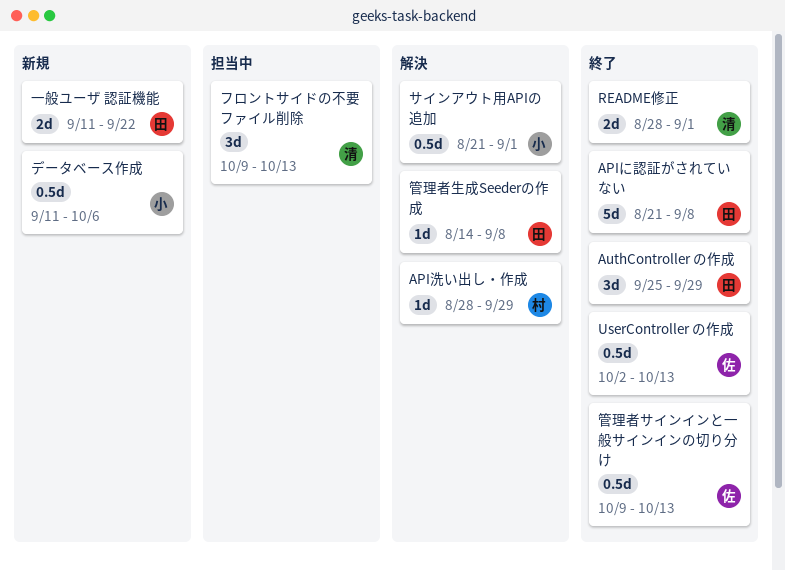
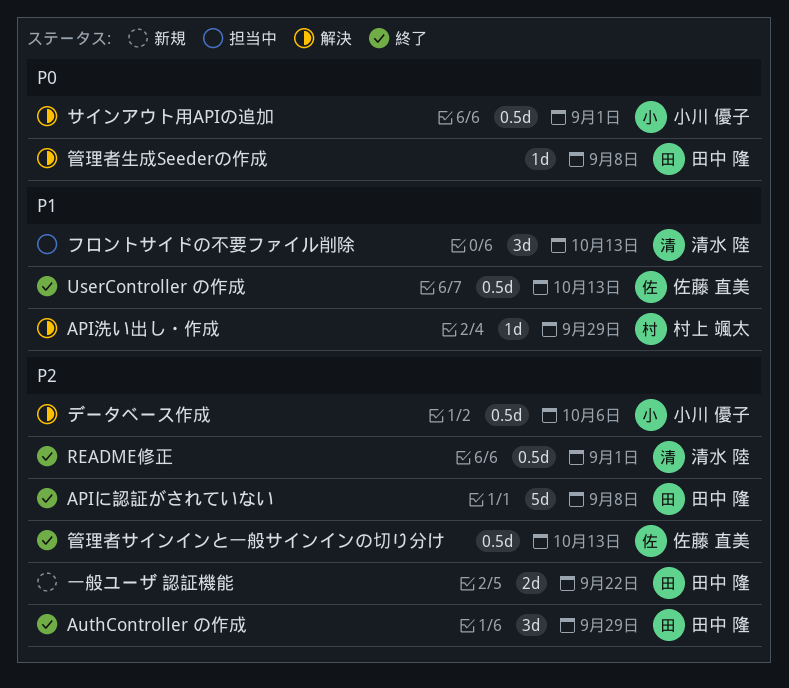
README修正, estimate: 2d -> 0.5d
データベース作成, status: 新規 -> 解決

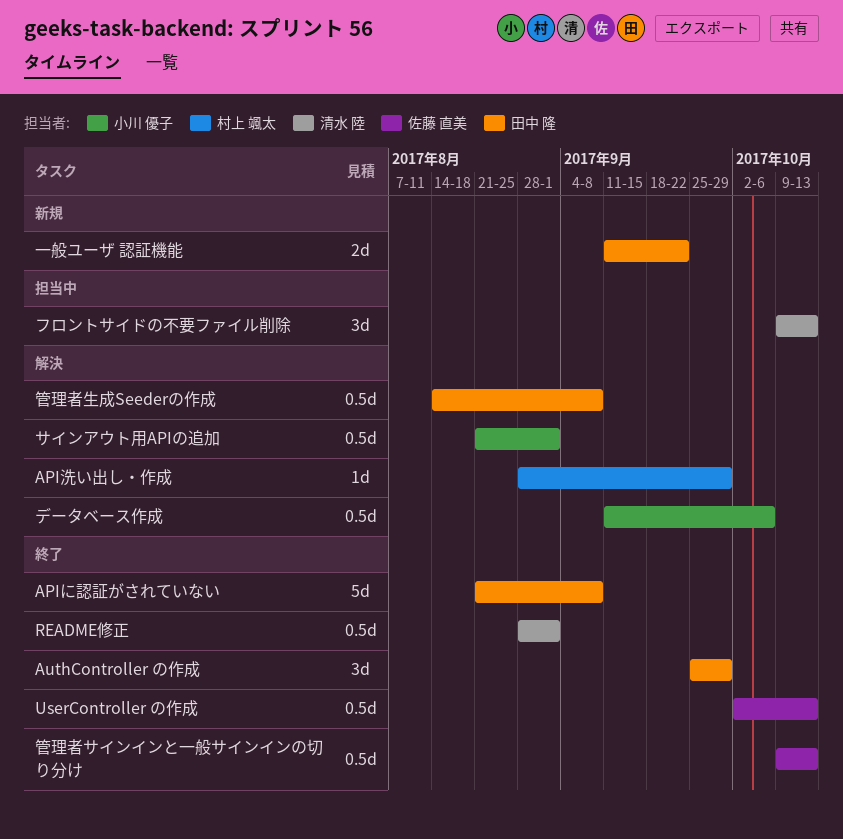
管理者生成Seederの作成, estimate: 1d -> 0.5d

